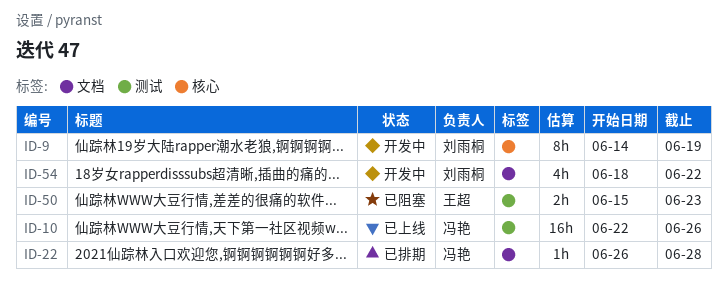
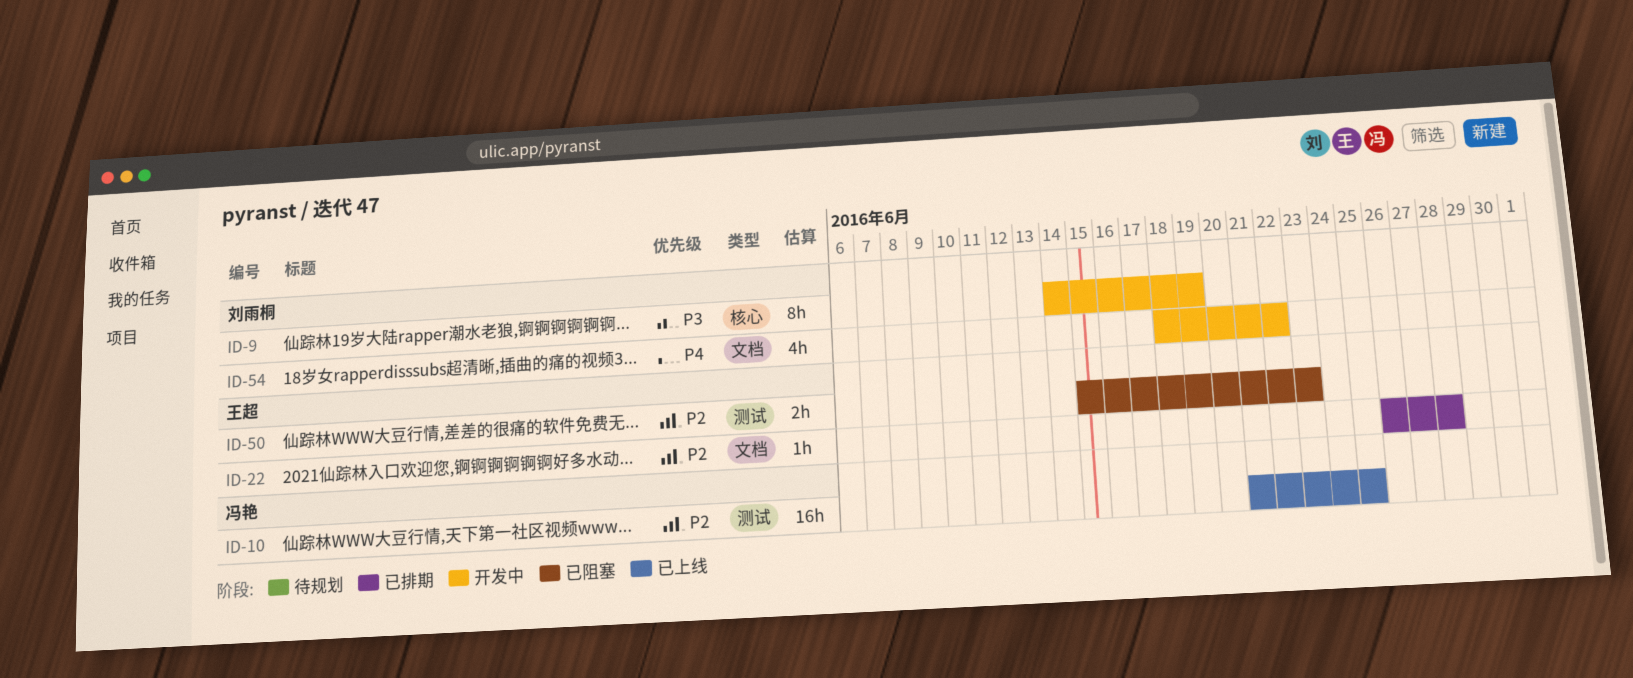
ID-10, start: Jun 22 -> Jun 21
ID-10, due: Jun 26 -> Jun 25
ID-22, owner: 冯艳 -> 王超

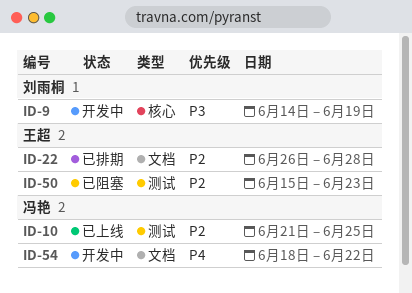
ID-54, owner: 刘雨桐 -> 冯艳

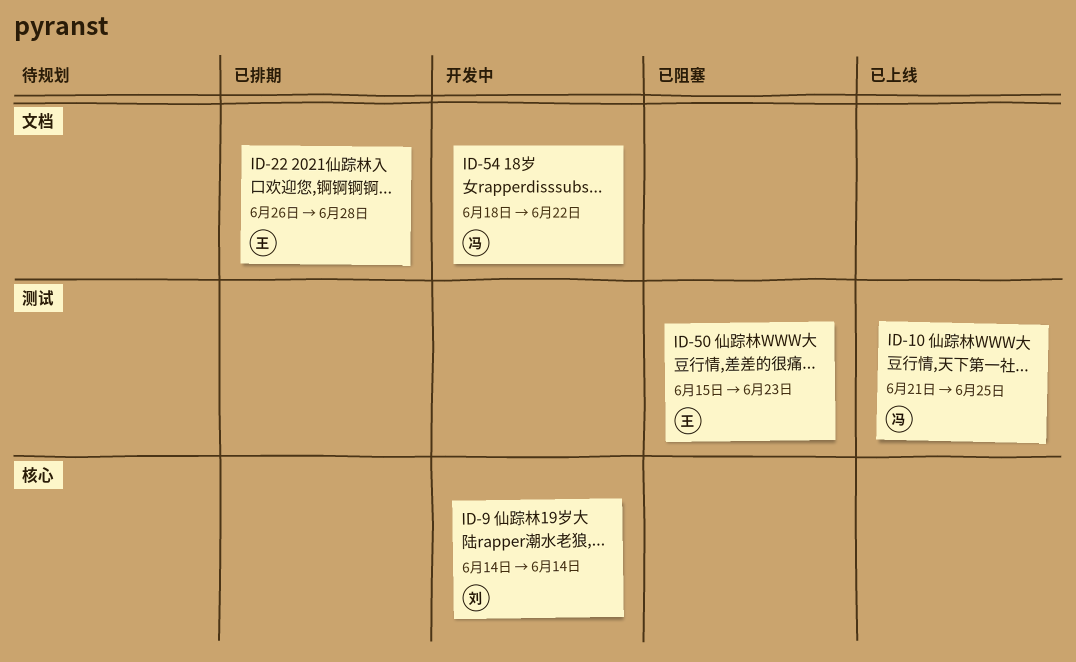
ID-9, due: Jun 19 -> Jun 14

